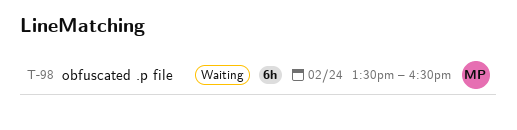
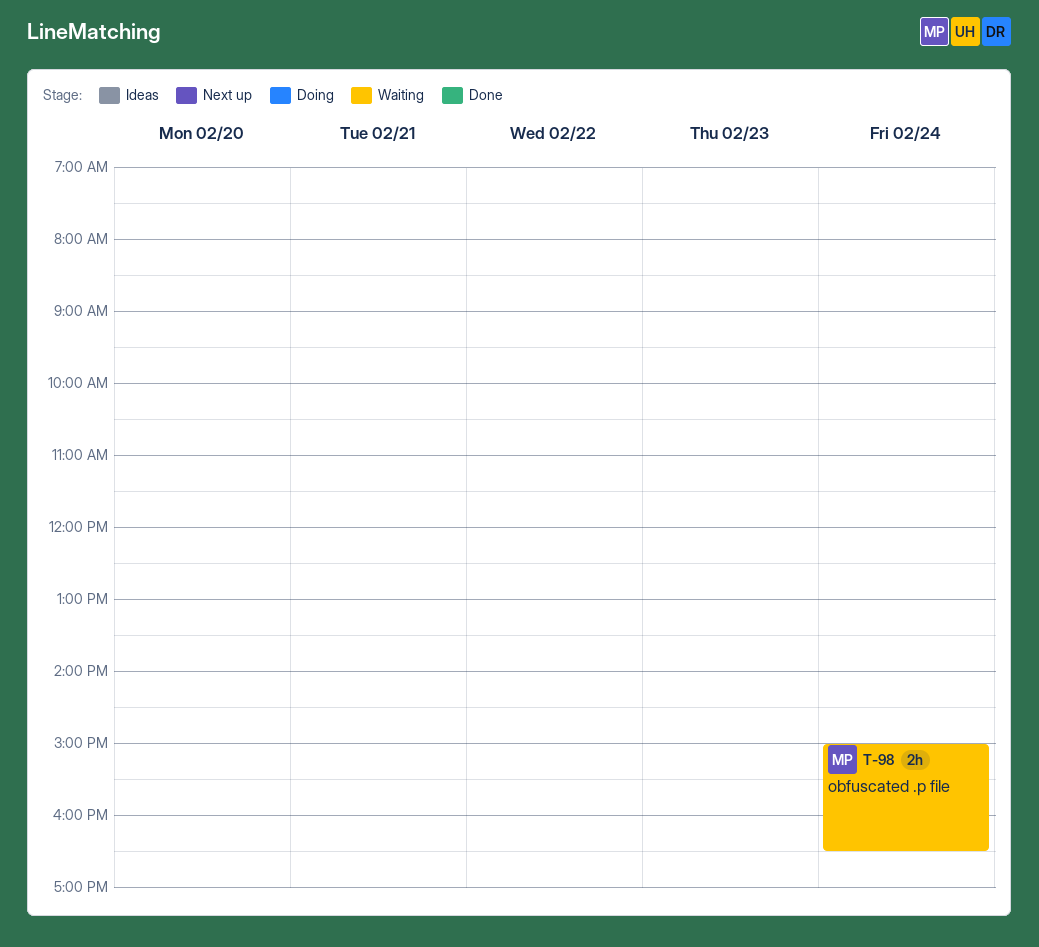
T-98, estimate: 6h -> 2h
T-98, begins: 13:30 -> 15:00

